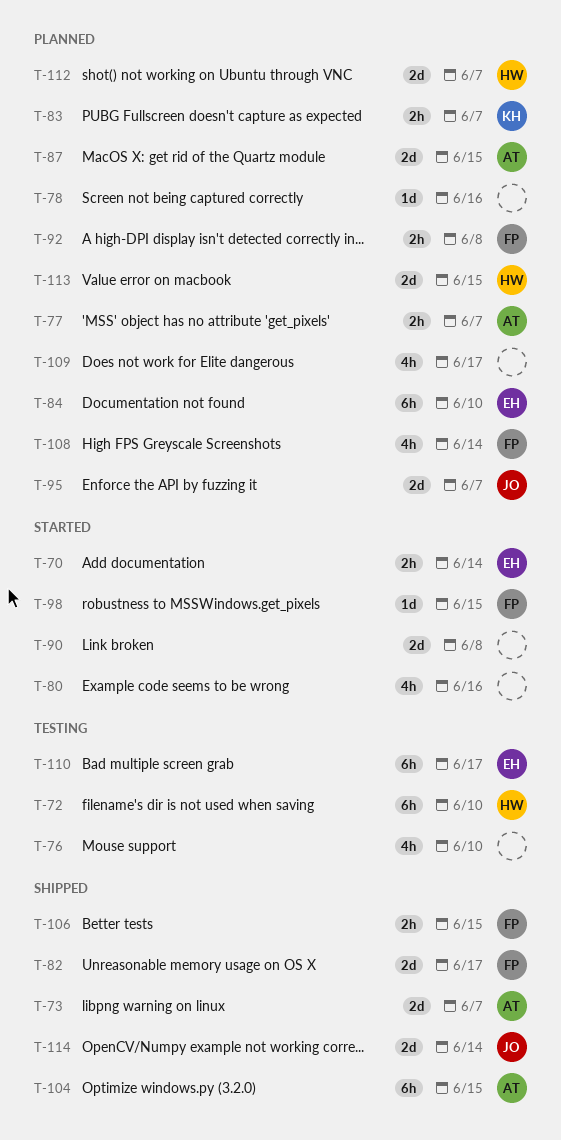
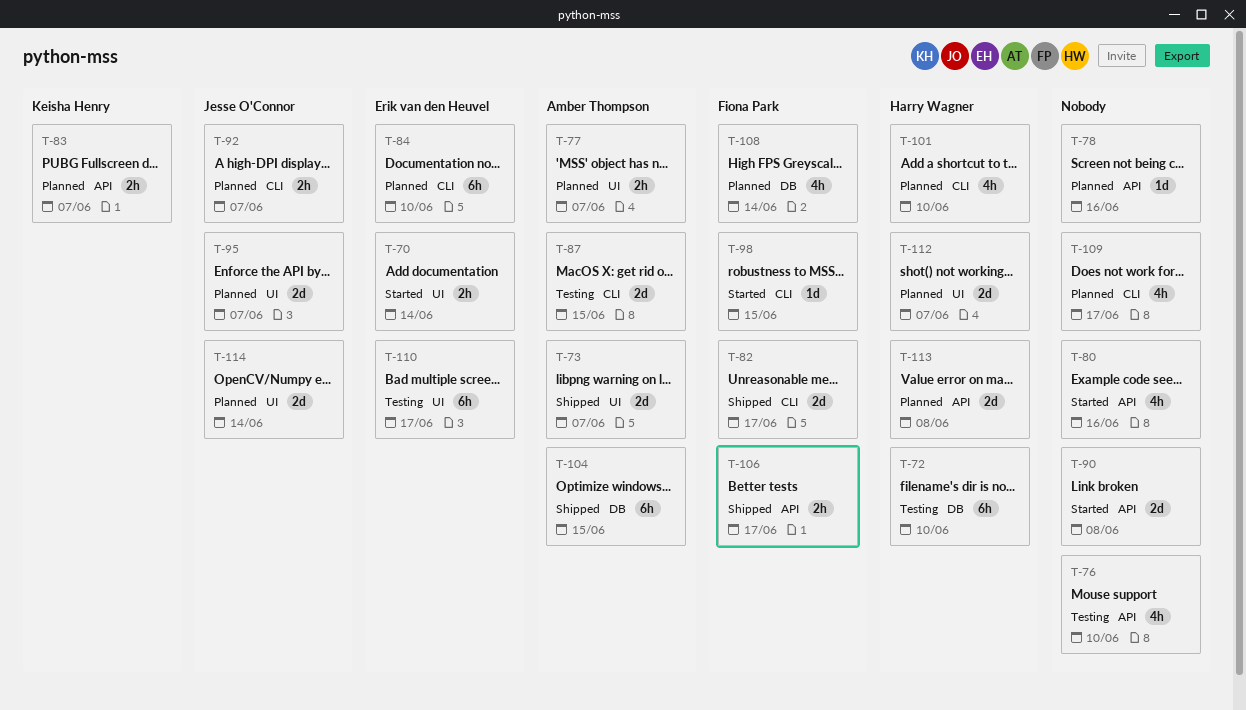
T-87, status: Planned -> Testing
T-92, owner: Fiona Park -> Jesse O'Connor
T-92, due: Jun 8 -> Jun 7
T-101: none -> present
T-106, due: Jun 15 -> Jun 17
T-113, due: Jun 15 -> Jun 8
T-114, status: Shipped -> Planned

